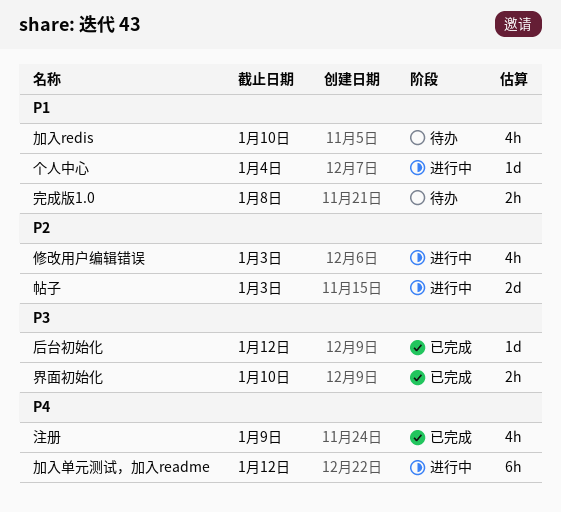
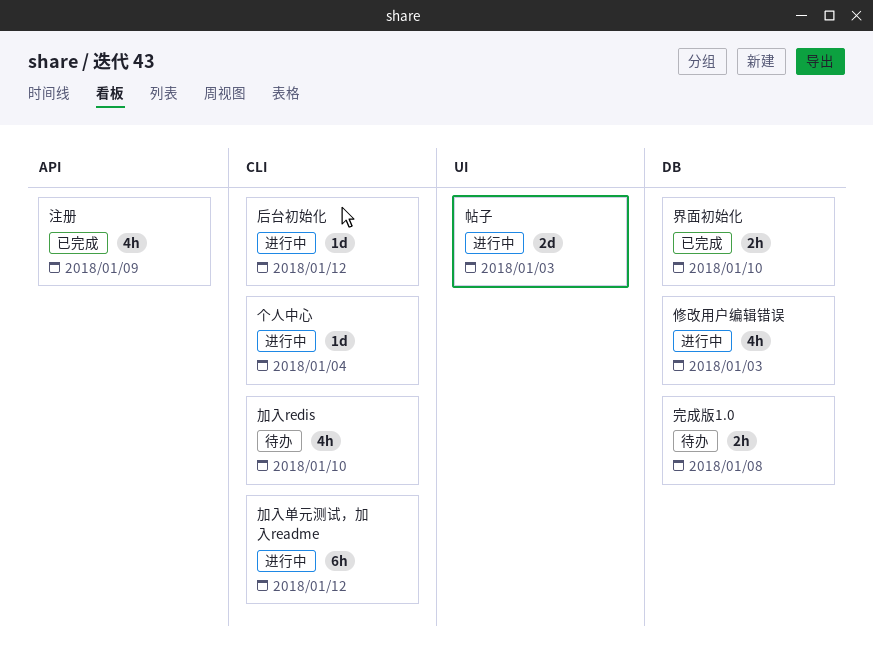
后台初始化, status: 已完成 -> 进行中

